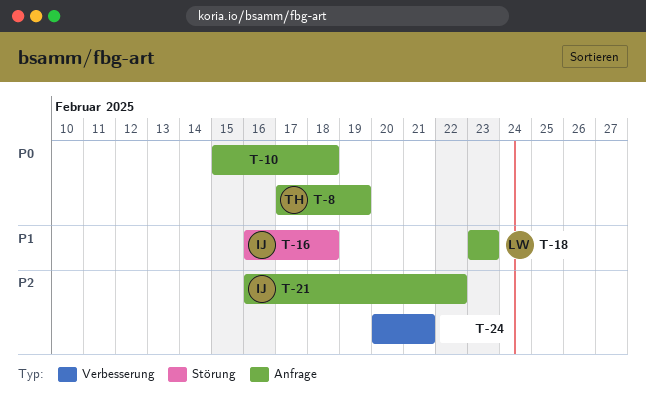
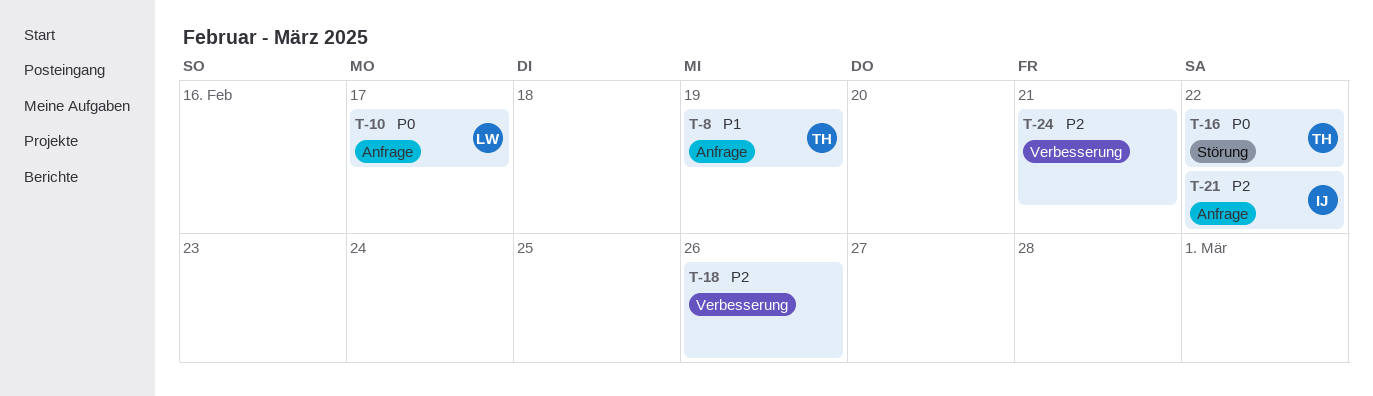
T-8, priority: P0 -> P1
T-10, owner: none -> LW
T-10, due: Feb 18 -> Feb 17
T-16, owner: IJ -> TH
T-16, priority: P1 -> P0
T-16, due: Feb 18 -> Feb 22
T-18, owner: LW -> none
T-18, priority: P1 -> P2
T-18, label: Anfrage -> Verbesserung
T-18, due: Feb 23 -> Feb 26

